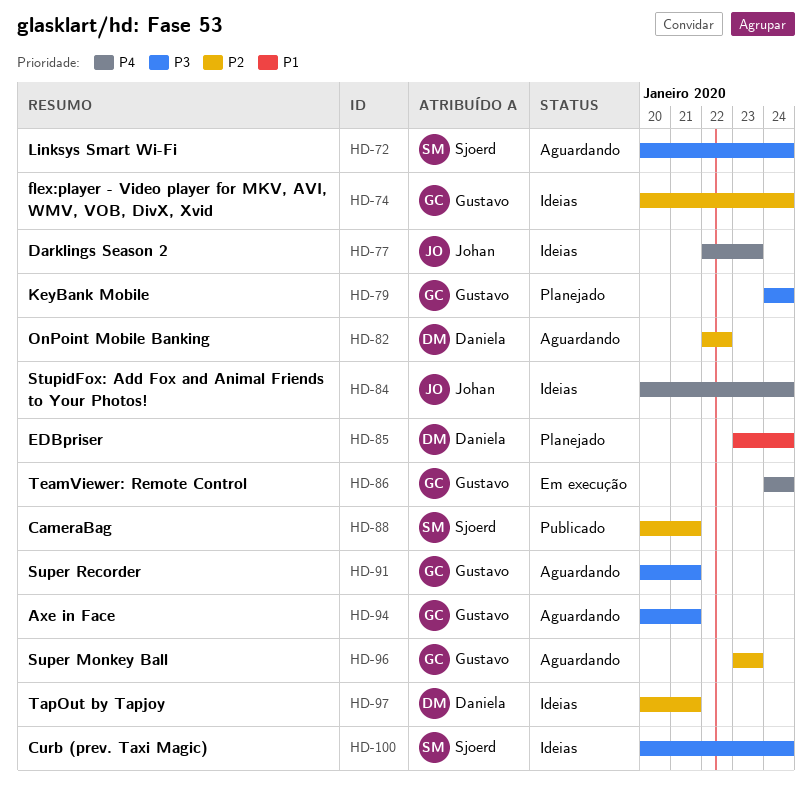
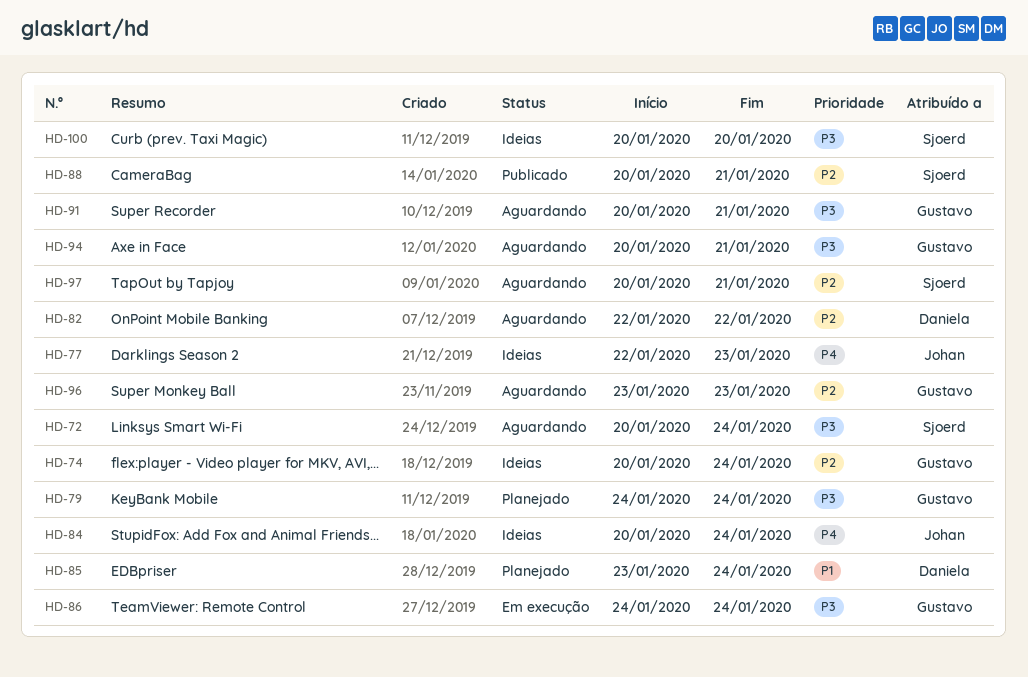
HD-86, priority: P4 -> P3
HD-97, status: Ideias -> Aguardando
HD-97, owner: Daniela -> Sjoerd
HD-100, due: Jan 24 -> Jan 20

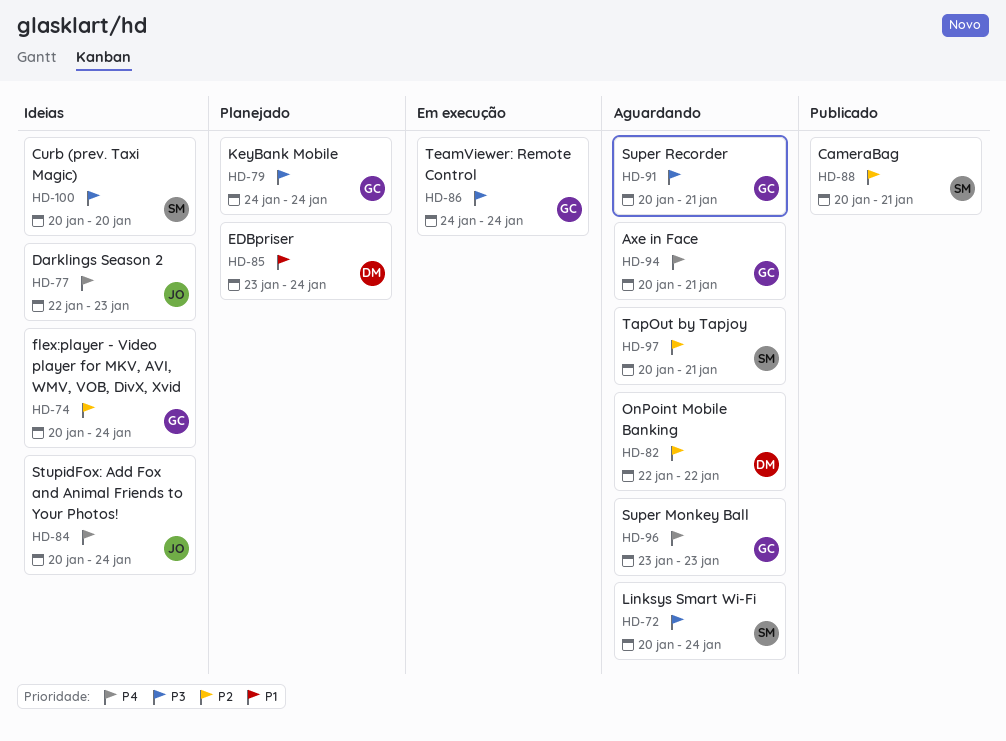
HD-94, priority: P3 -> P4
HD-96, priority: P2 -> P4

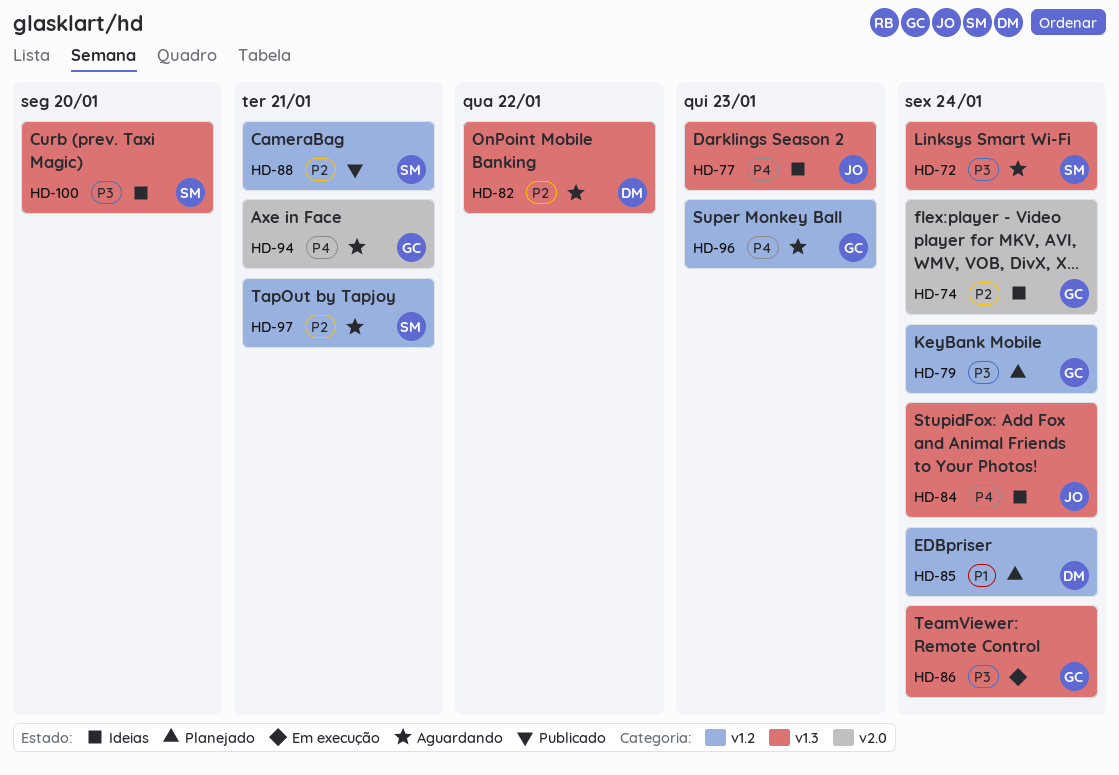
HD-91: present -> none

